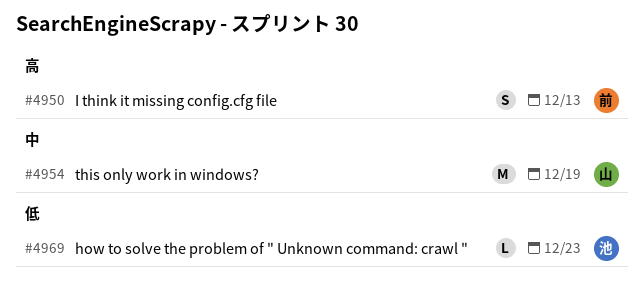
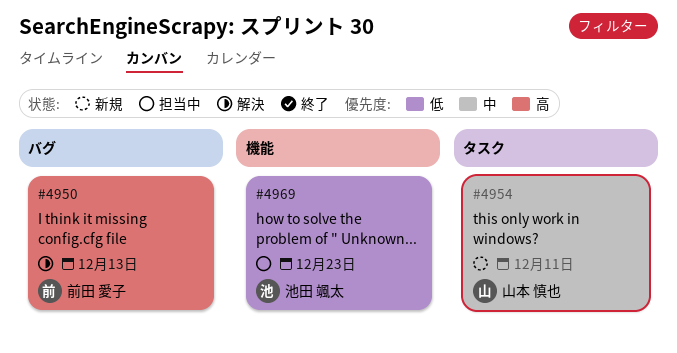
#4954, due: Dec 19 -> Dec 11

